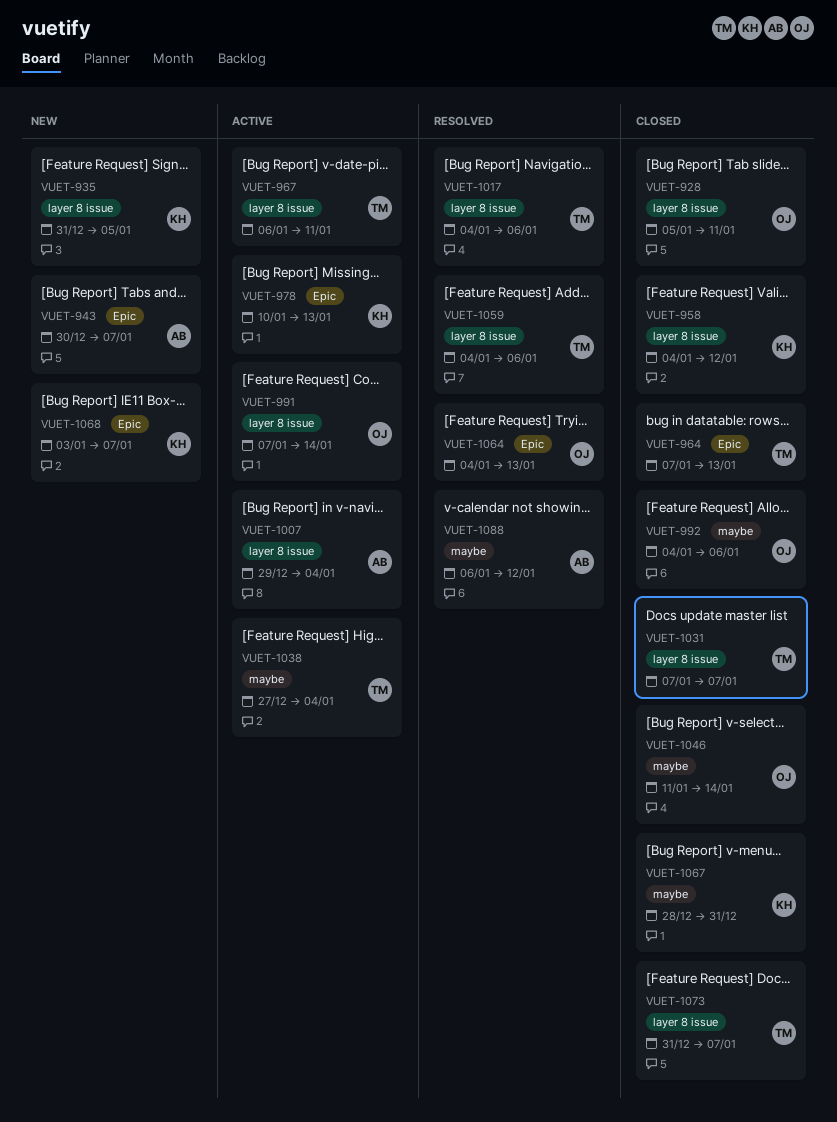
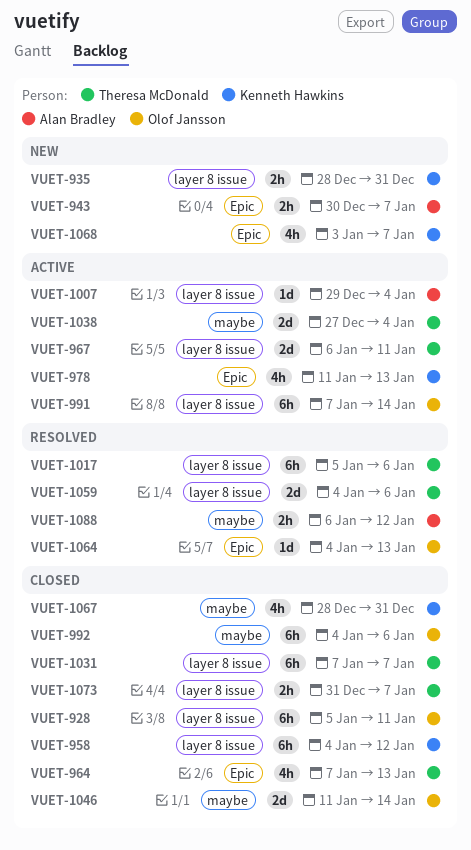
VUET-935, start: Dec 31 -> Dec 28
VUET-935, due: Jan 5 -> Dec 31
VUET-978, start: Jan 10 -> Jan 11
VUET-1017, start: Jan 4 -> Jan 5

